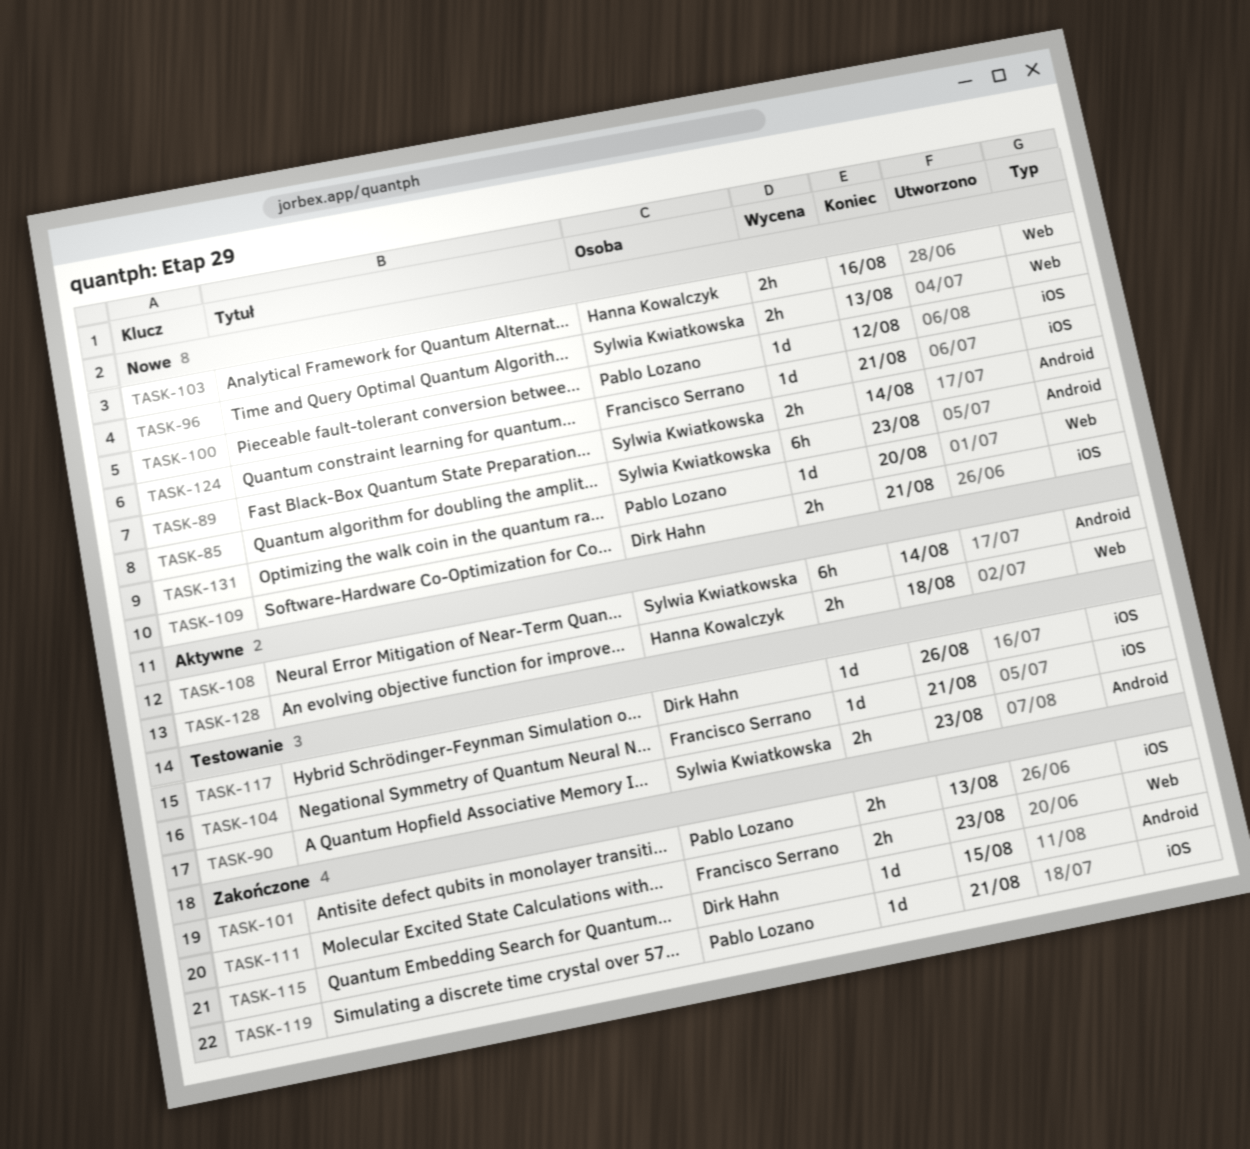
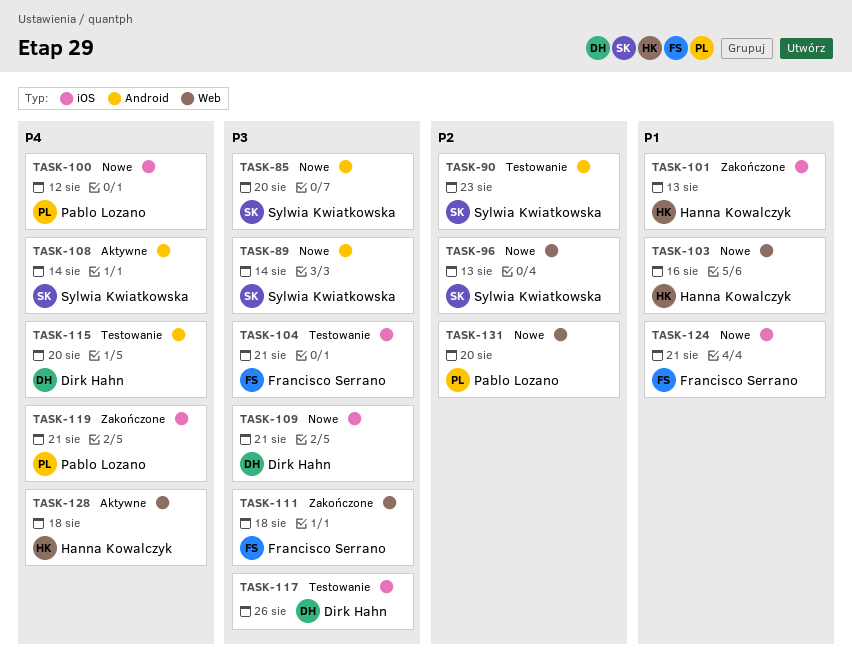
TASK-85, due: Aug 23 -> Aug 20
TASK-101, owner: Pablo Lozano -> Hanna Kowalczyk
TASK-111, due: Aug 23 -> Aug 18
TASK-115, status: Zakończone -> Testowanie
TASK-115, due: Aug 15 -> Aug 20

